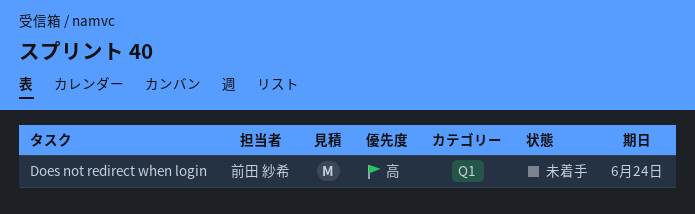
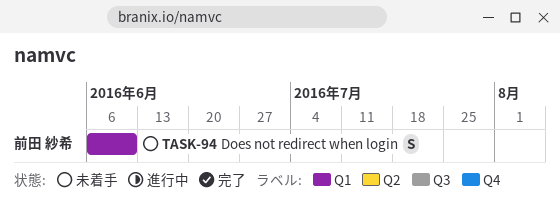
Does not redirect when login, estimate: M -> S
Does not redirect when login, due: Jun 24 -> Jun 10

